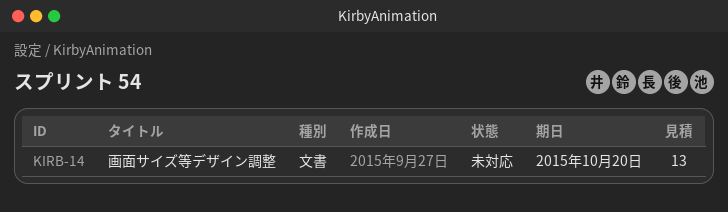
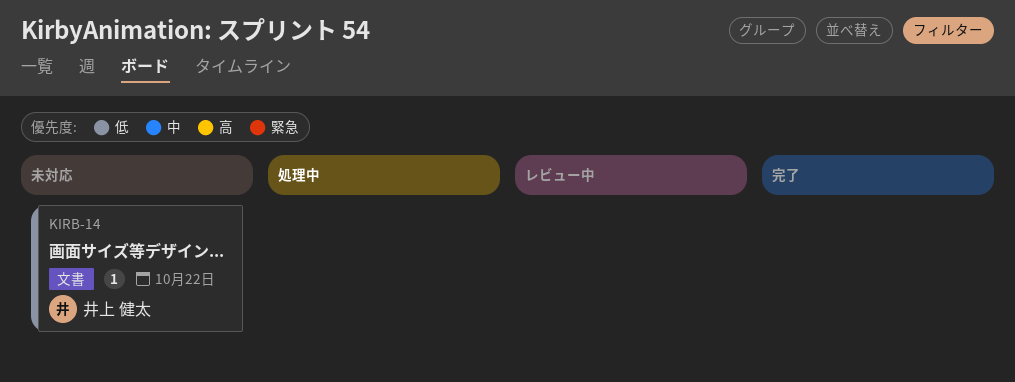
KIRB-14, estimate: 13 -> 1
KIRB-14, due: Oct 20 -> Oct 22

